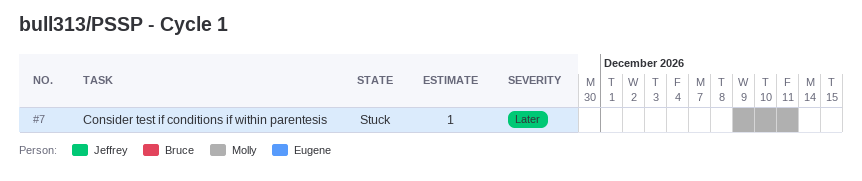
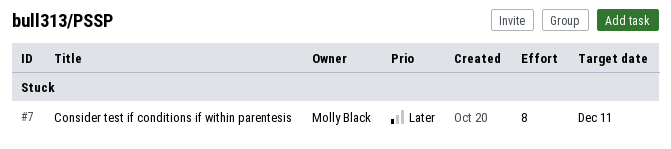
#7, estimate: 1 -> 8

